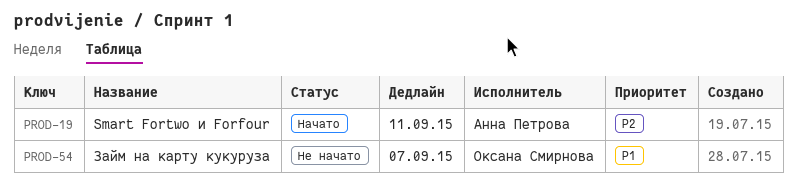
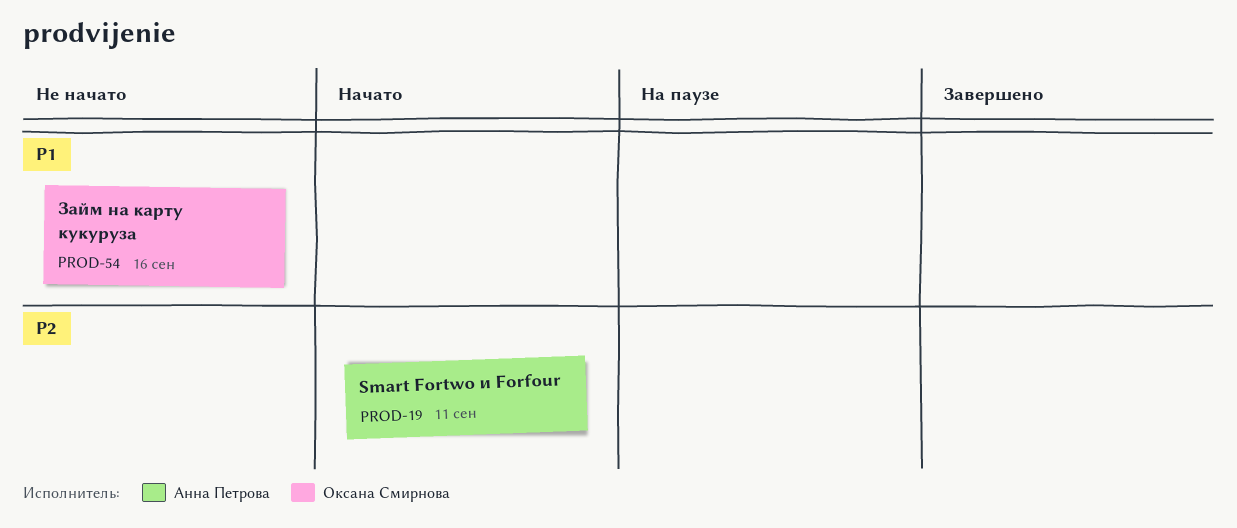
PROD-54, due: Sep 7 -> Sep 16

